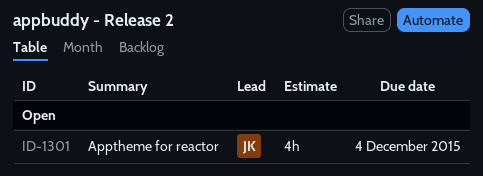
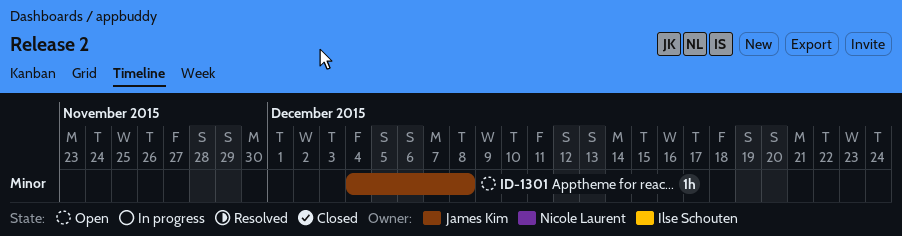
ID-1301, estimate: 4h -> 1h
ID-1301, due: Dec 4 -> Dec 8

